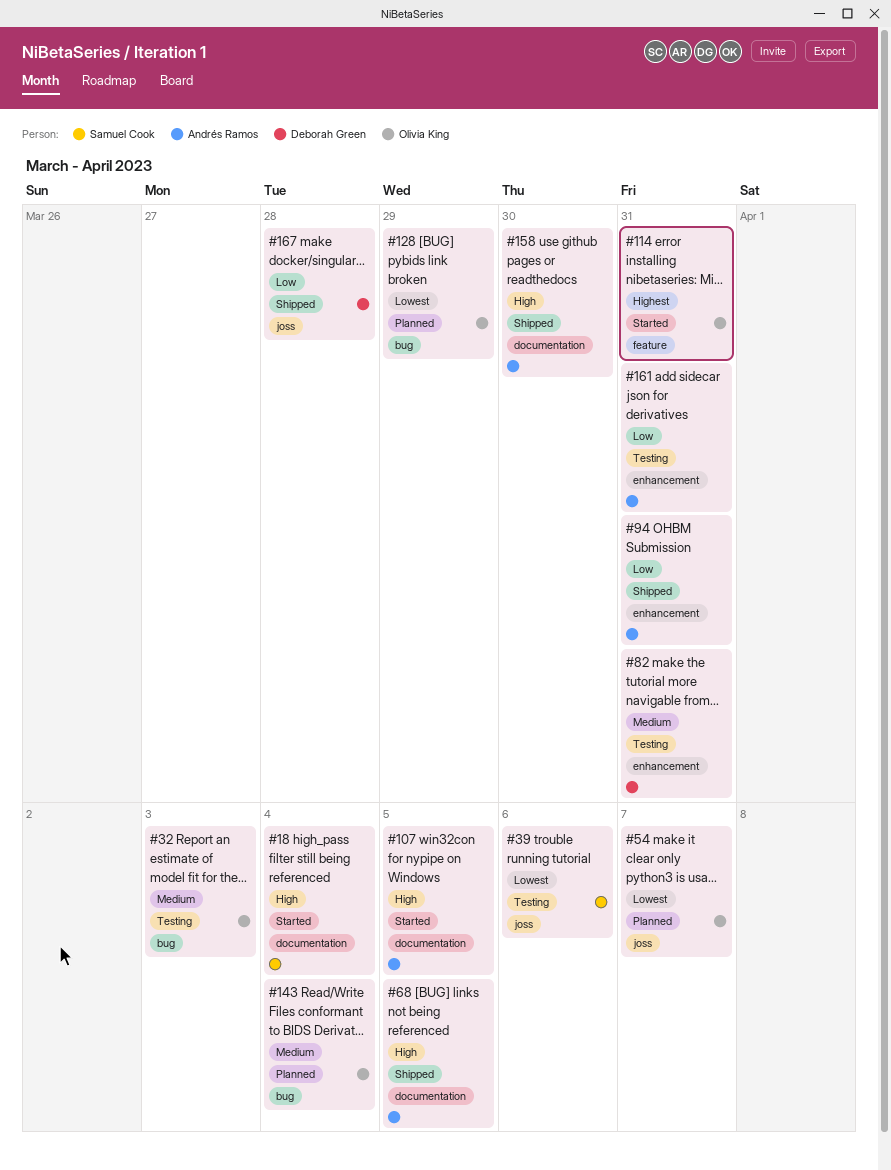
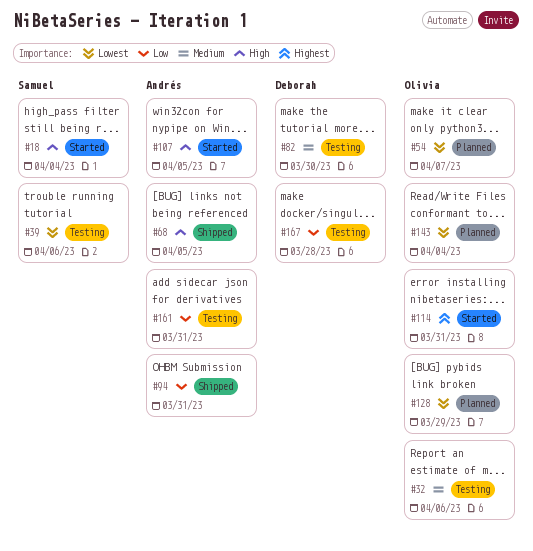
#32, due: Apr 3 -> Apr 6
#82, due: Mar 31 -> Mar 30
#143, priority: Medium -> Lowest
#158: present -> none
#167, status: Shipped -> Testing

